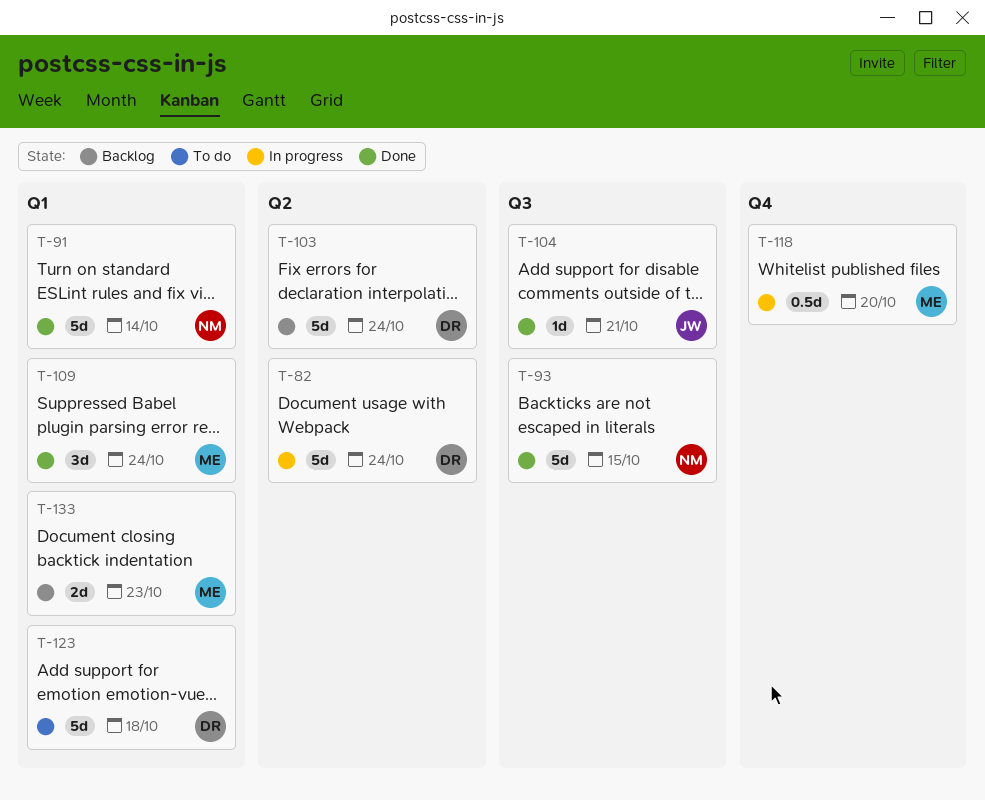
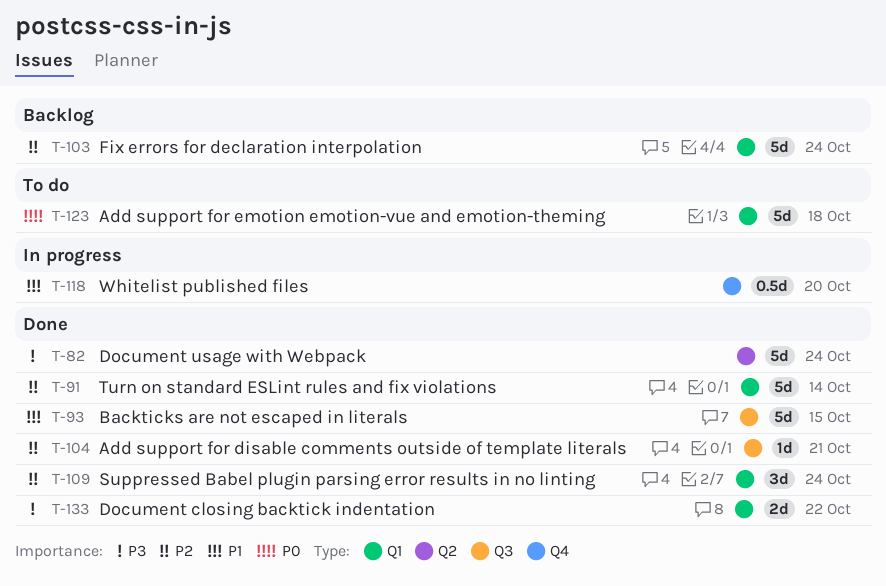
T-82, status: In progress -> Done
T-103, label: Q2 -> Q1
T-133, status: Backlog -> Done
T-133, due: Oct 23 -> Oct 22

